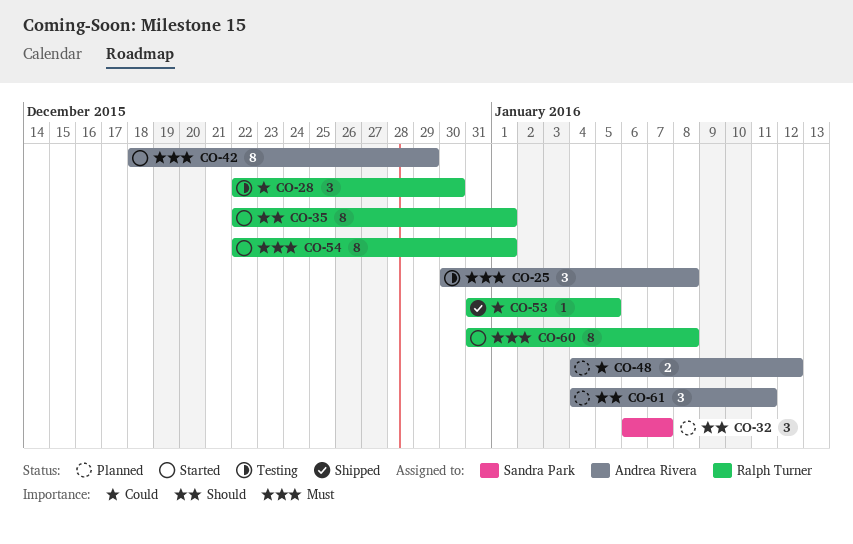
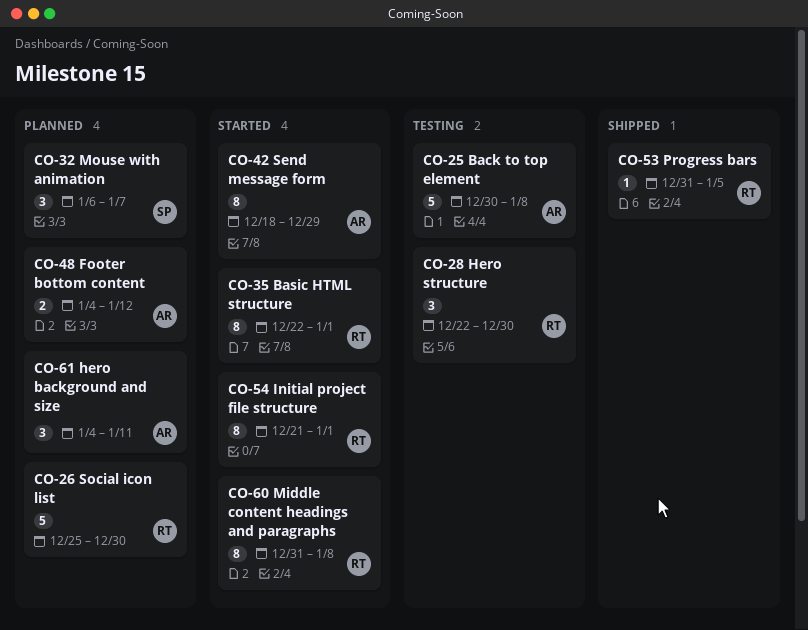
CO-25, estimate: 3 -> 5
CO-26: none -> present
CO-54, start: Dec 22 -> Dec 21

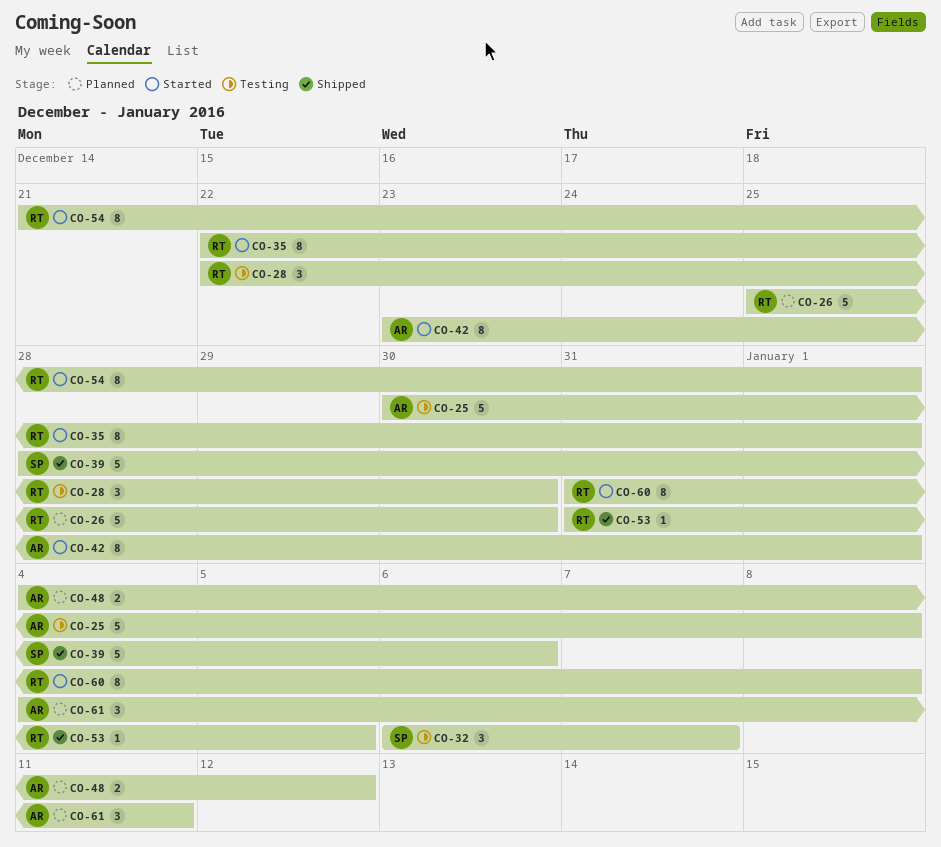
CO-32, status: Planned -> Testing
CO-39: none -> present
CO-42, start: Dec 18 -> Dec 23
CO-42, due: Dec 29 -> Jan 1

